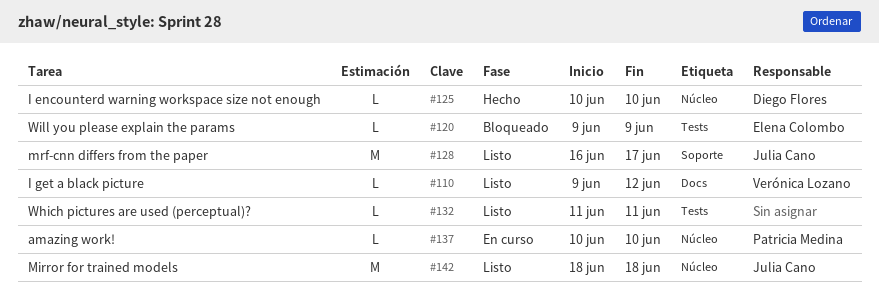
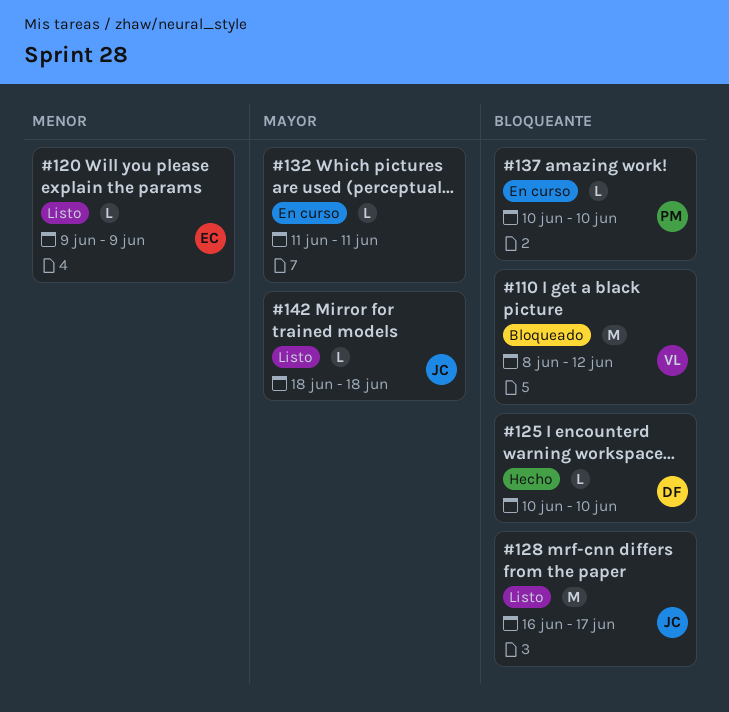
#110, status: Listo -> Bloqueado
#110, estimate: L -> M
#110, start: Jun 9 -> Jun 8
#120, status: Bloqueado -> Listo
#132, status: Listo -> En curso
#142, estimate: M -> L

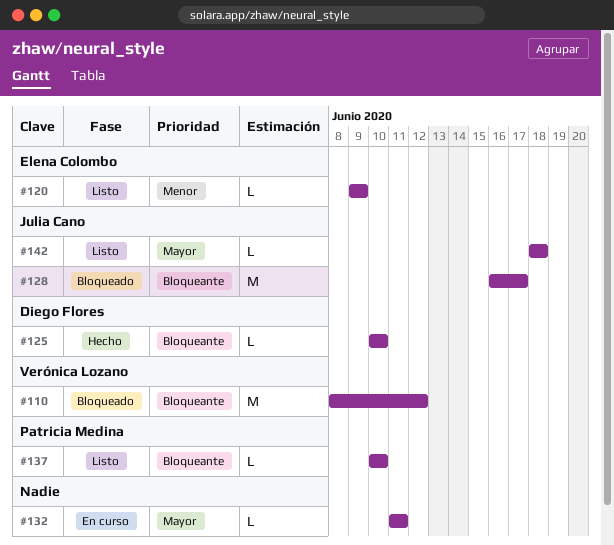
#128, status: Listo -> Bloqueado
#137, status: En curso -> Listo

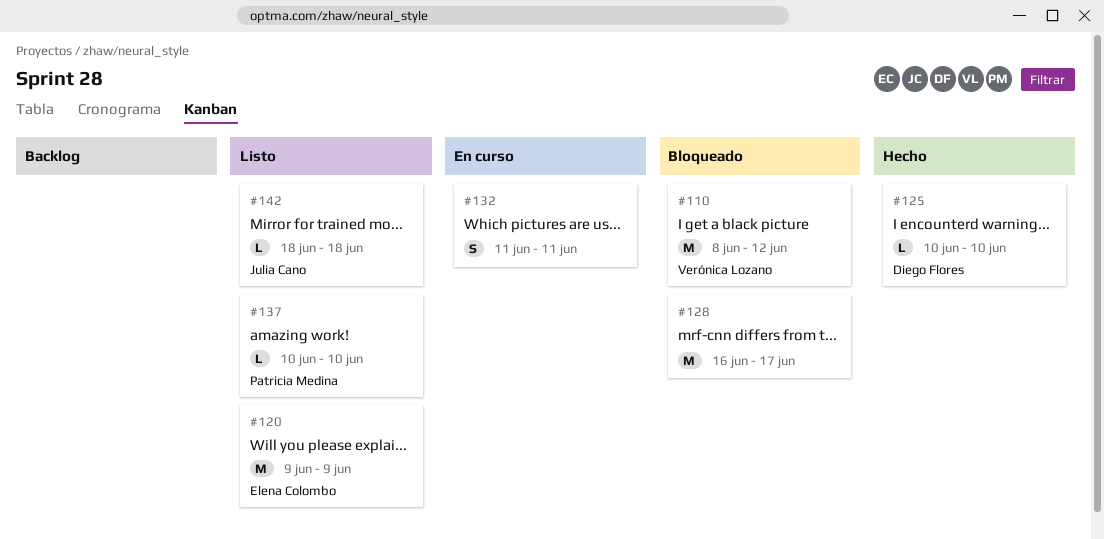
#120, estimate: L -> M
#128, owner: Julia Cano -> none
#132, estimate: L -> S

